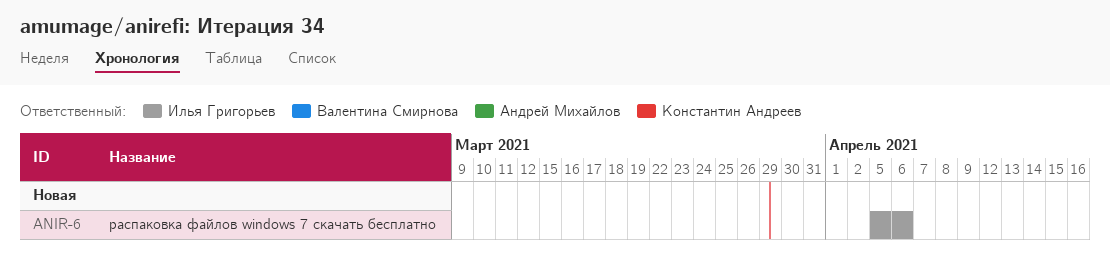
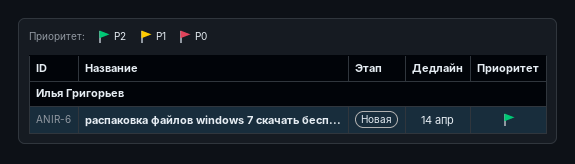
ANIR-6, due: Apr 6 -> Apr 14

